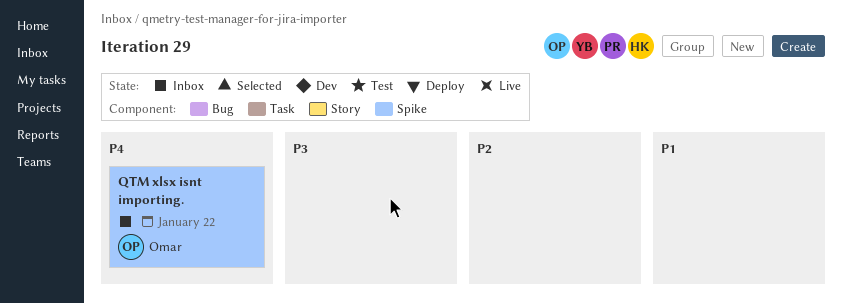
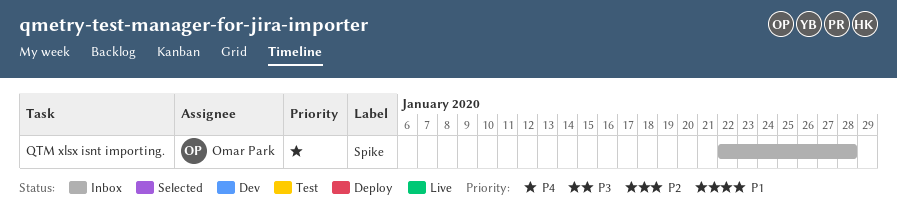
QTM xlsx isnt importing., due: Jan 22 -> Jan 28

